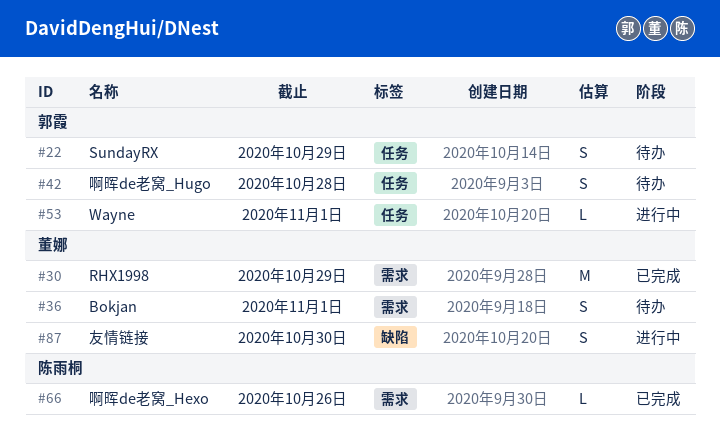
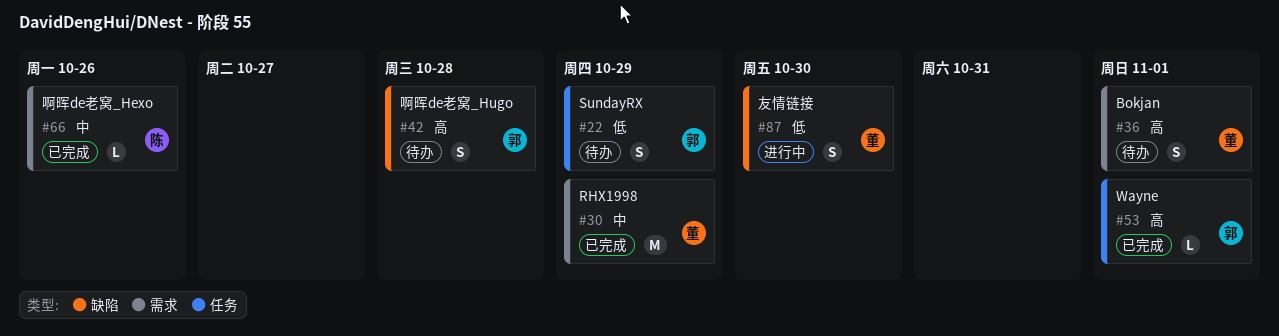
#42, label: 任务 -> 缺陷
#53, status: 进行中 -> 已完成

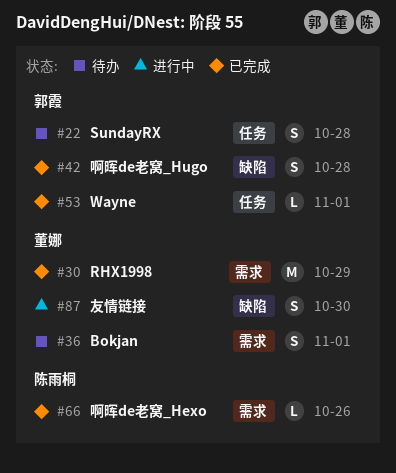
#22, due: Oct 29 -> Oct 28
#42, status: 待办 -> 已完成

